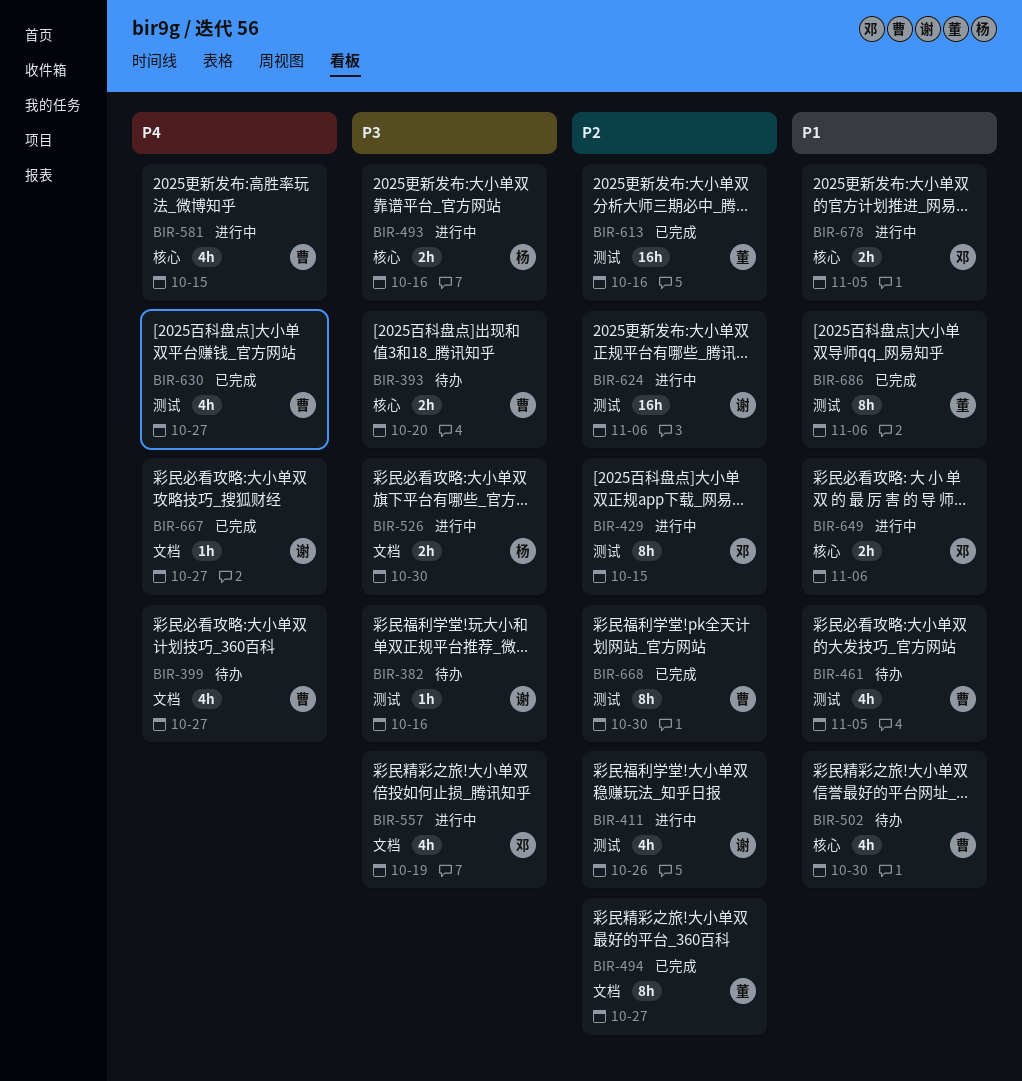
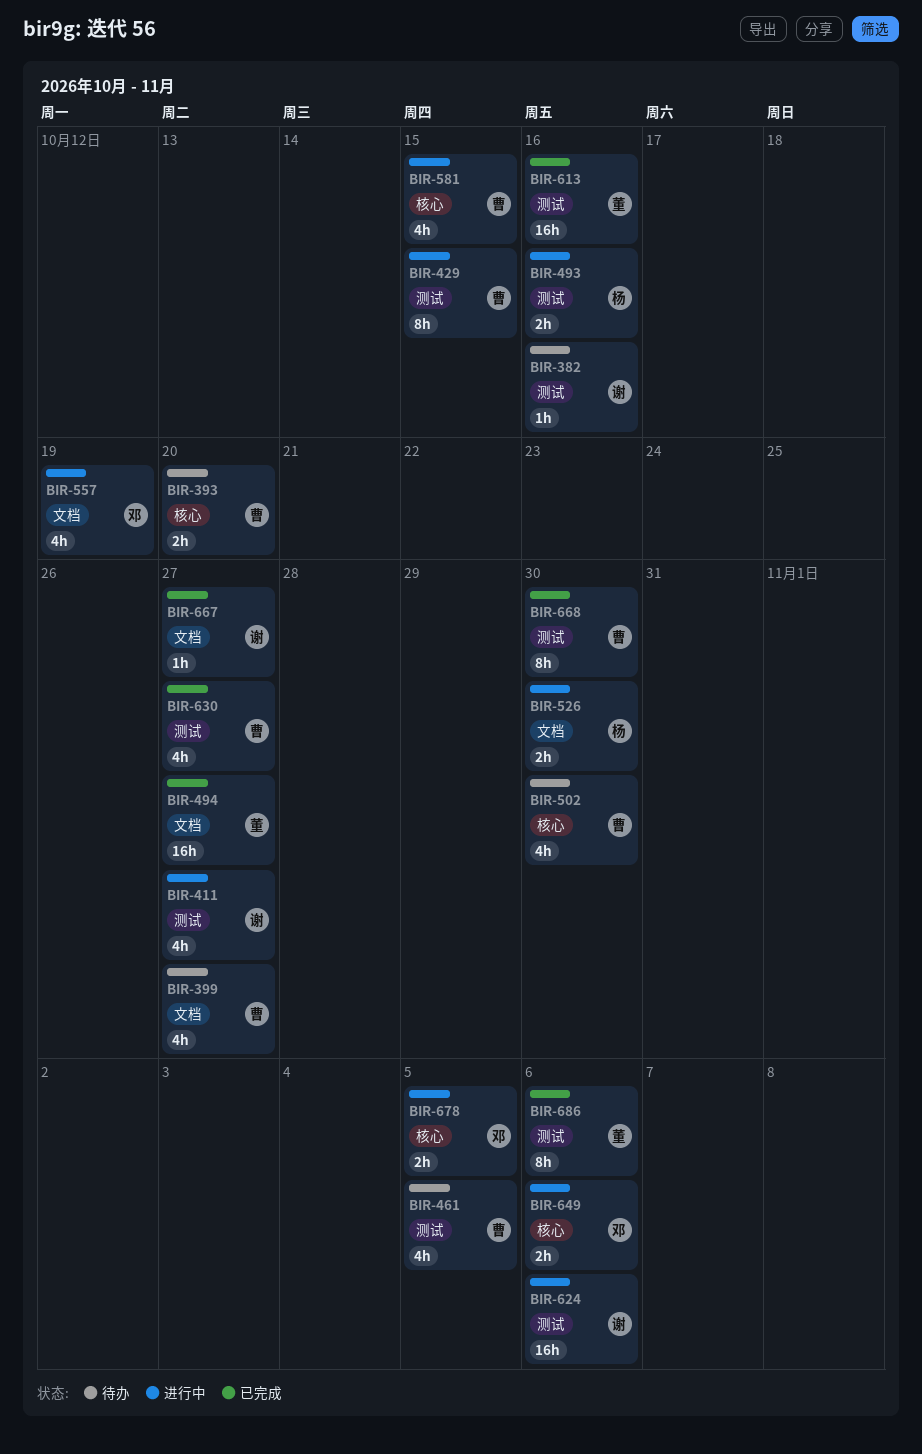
BIR-411, due: Oct 26 -> Oct 27
BIR-429, owner: 邓 -> 曹
BIR-493, label: 核心 -> 测试
BIR-494, estimate: 8h -> 16h

